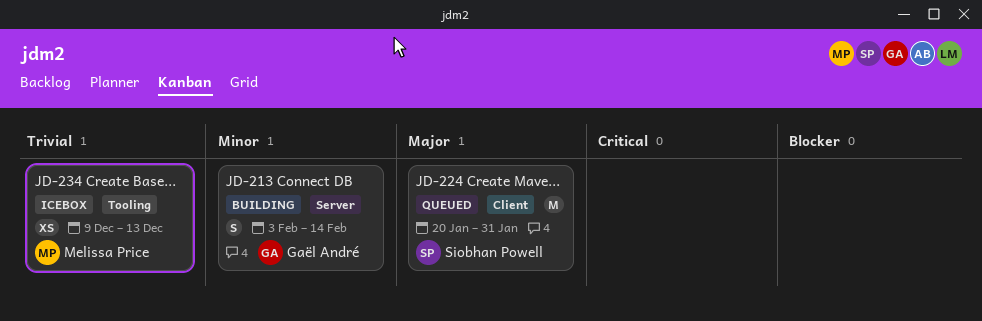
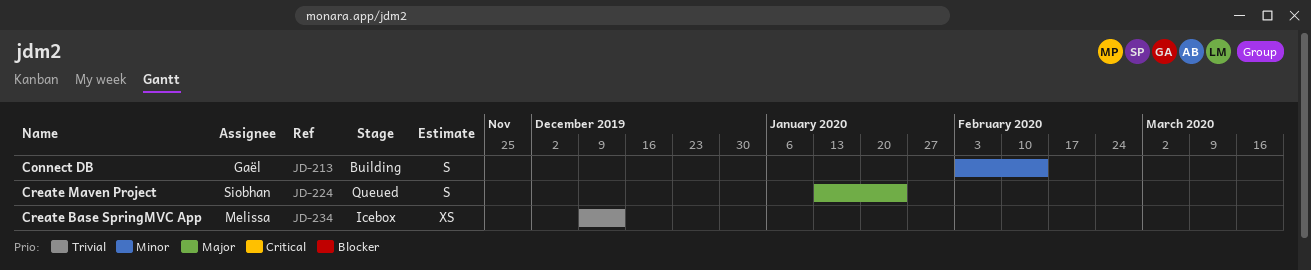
JD-224, estimate: M -> S
JD-224, start: Jan 20 -> Jan 13
JD-224, due: Jan 31 -> Jan 24

